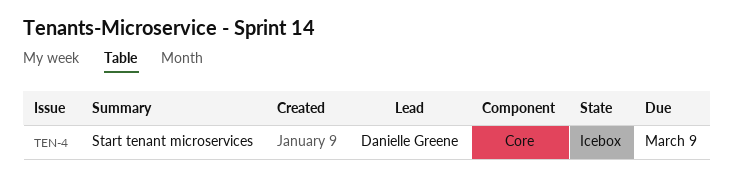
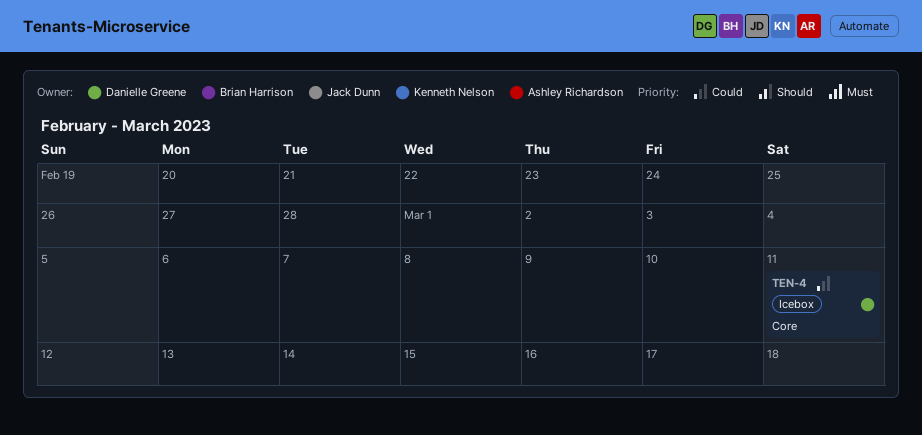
TEN-4, due: Mar 9 -> Mar 11

